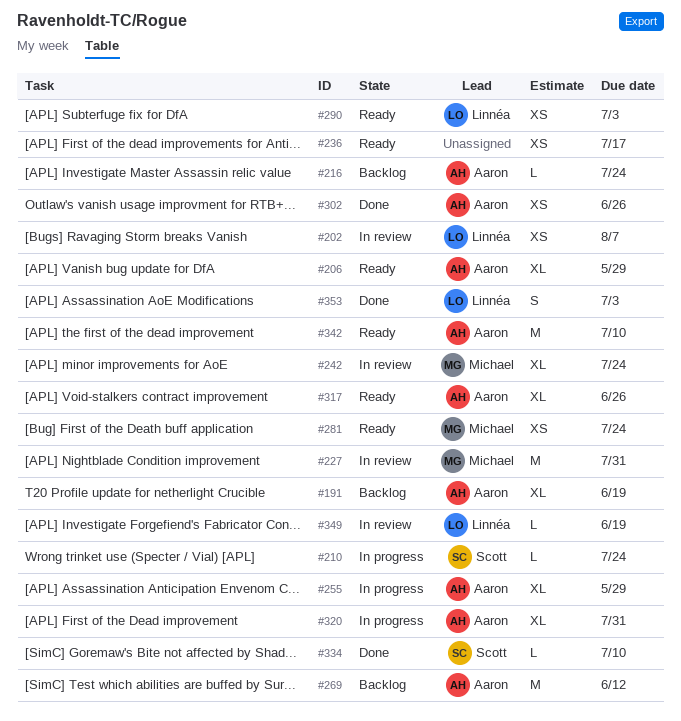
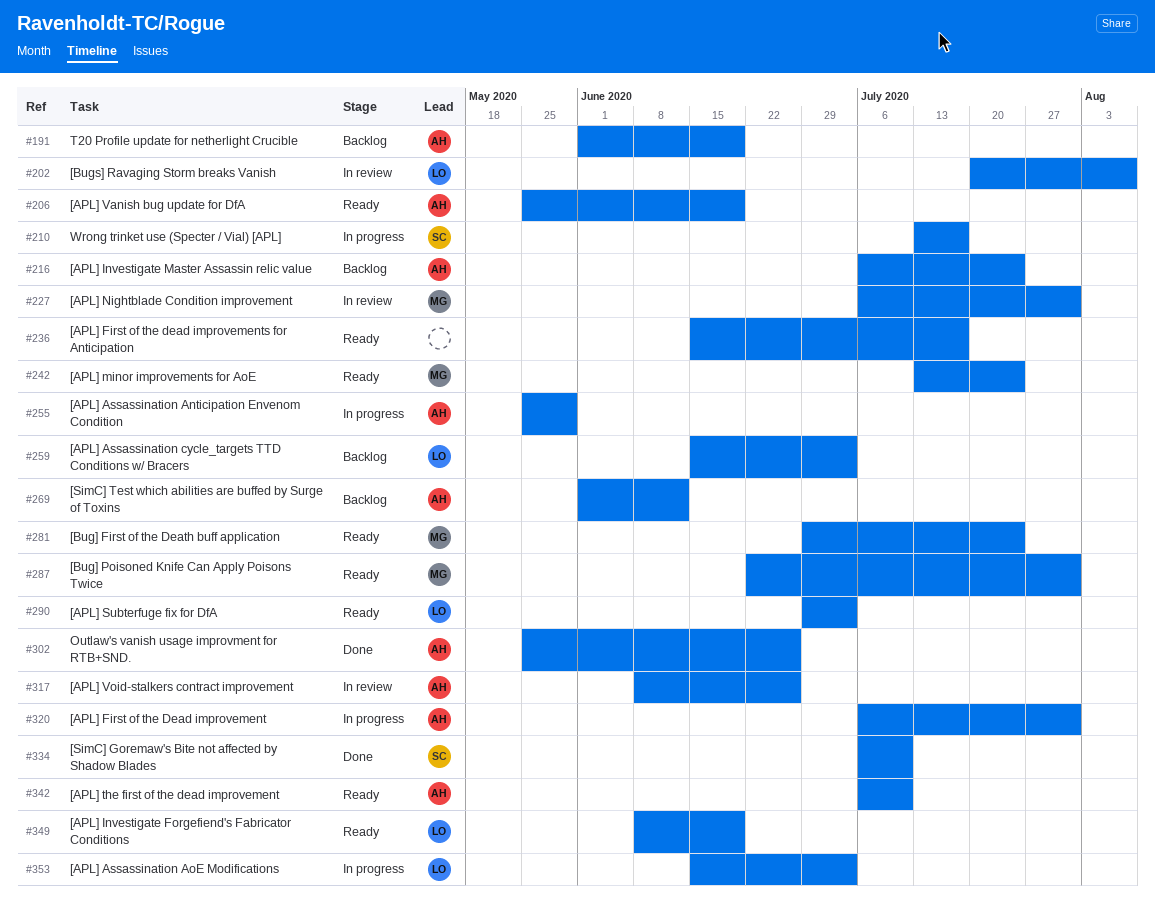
#206, due: May 29 -> Jun 19
#210, due: Jul 24 -> Jul 17
#242, status: In review -> Ready
#259: none -> present
#287: none -> present
#317, status: Ready -> In review
#349, status: In review -> Ready
#353, status: Done -> In progress

